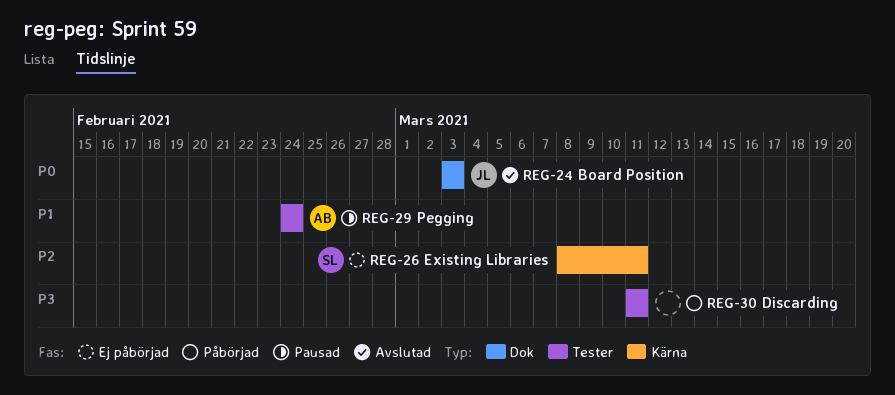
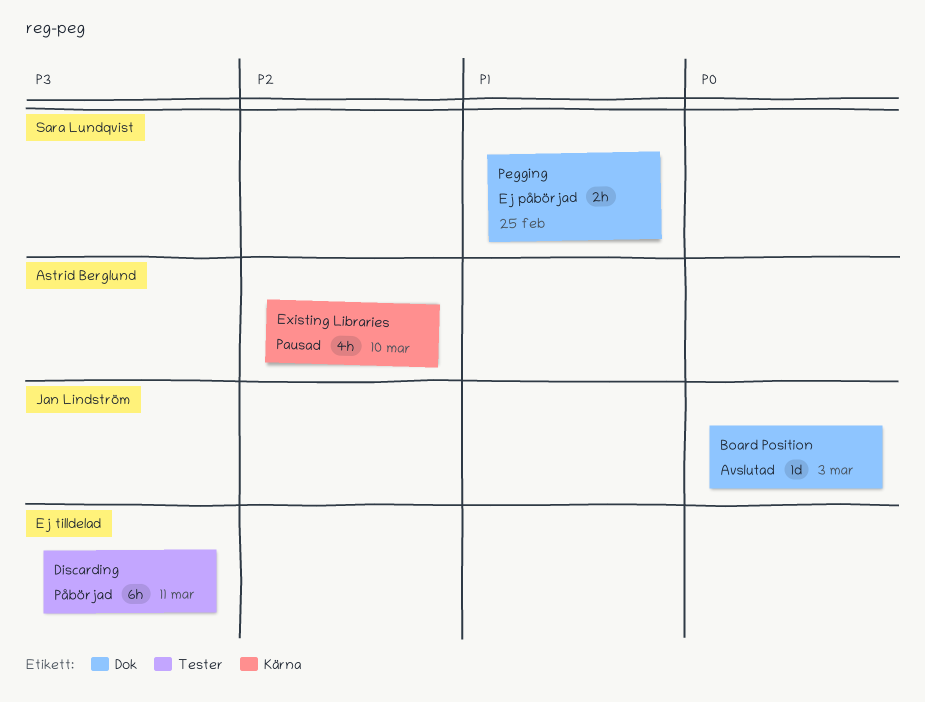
Existing Libraries, status: Ej påbörjad -> Pausad
Existing Libraries, owner: Sara Lundqvist -> Astrid Berglund
Existing Libraries, due: Mar 11 -> Mar 10
Pegging, status: Pausad -> Ej påbörjad
Pegging, owner: Astrid Berglund -> Sara Lundqvist
Pegging, label: Tester -> Dok
Pegging, due: Feb 24 -> Feb 25

